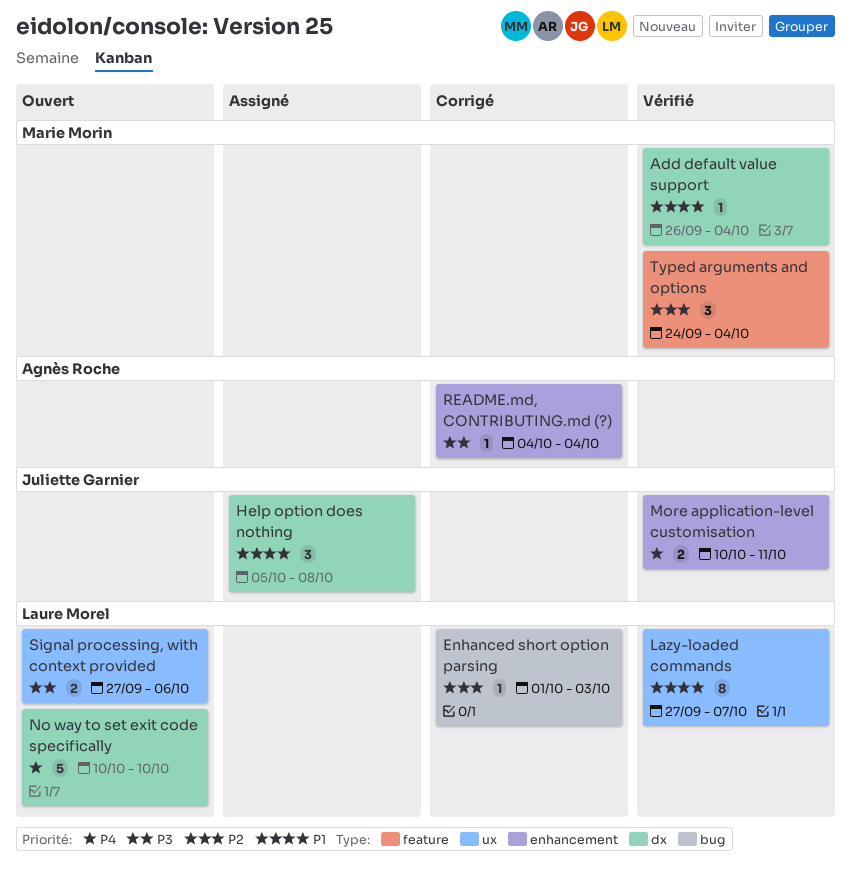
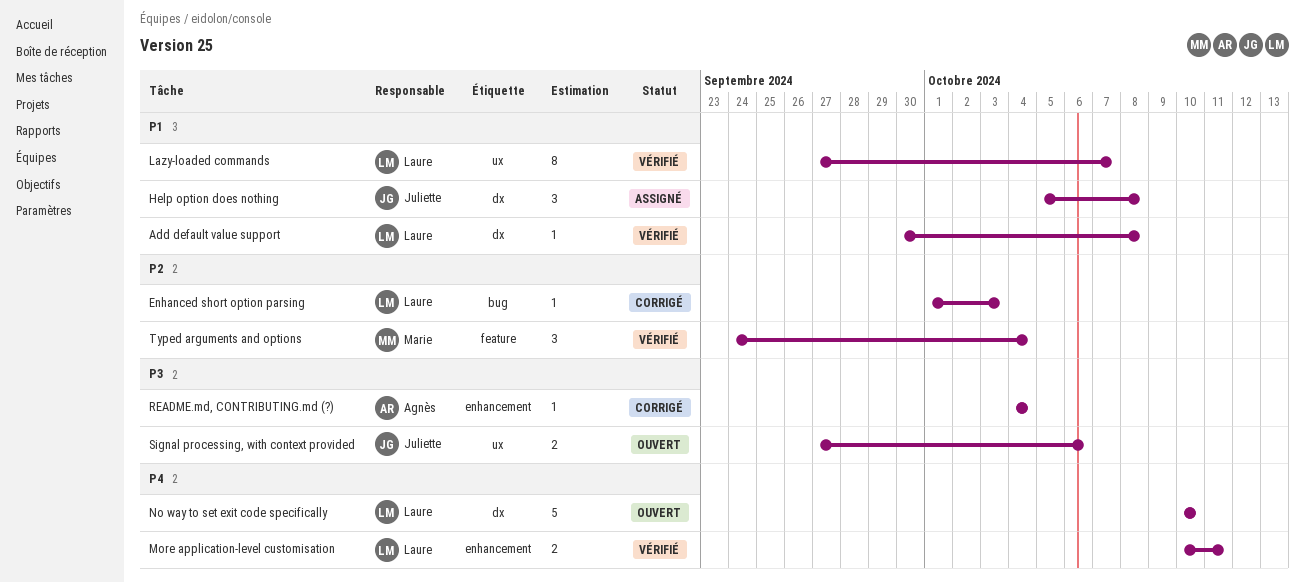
Add default value support, owner: Marie Morin -> Laure Morel
Add default value support, start: Sep 26 -> Sep 30
Add default value support, due: Oct 4 -> Oct 8
More application-level customisation, owner: Juliette Garnier -> Laure Morel
Signal processing, with context provided, owner: Laure Morel -> Juliette Garnier

